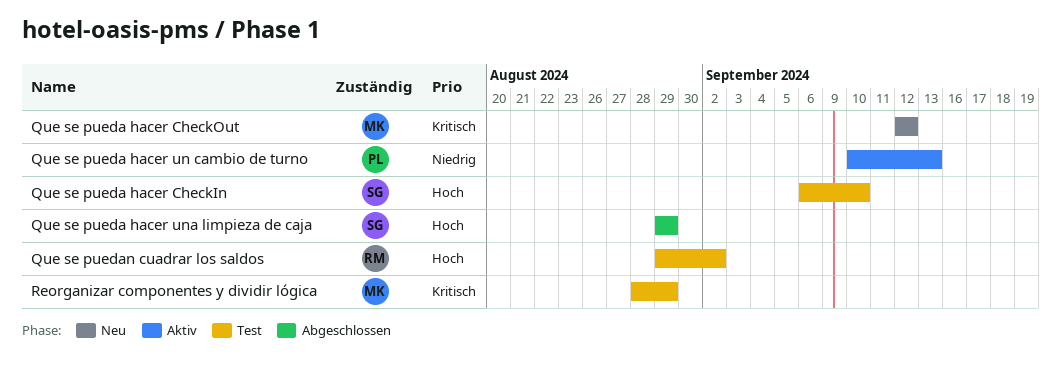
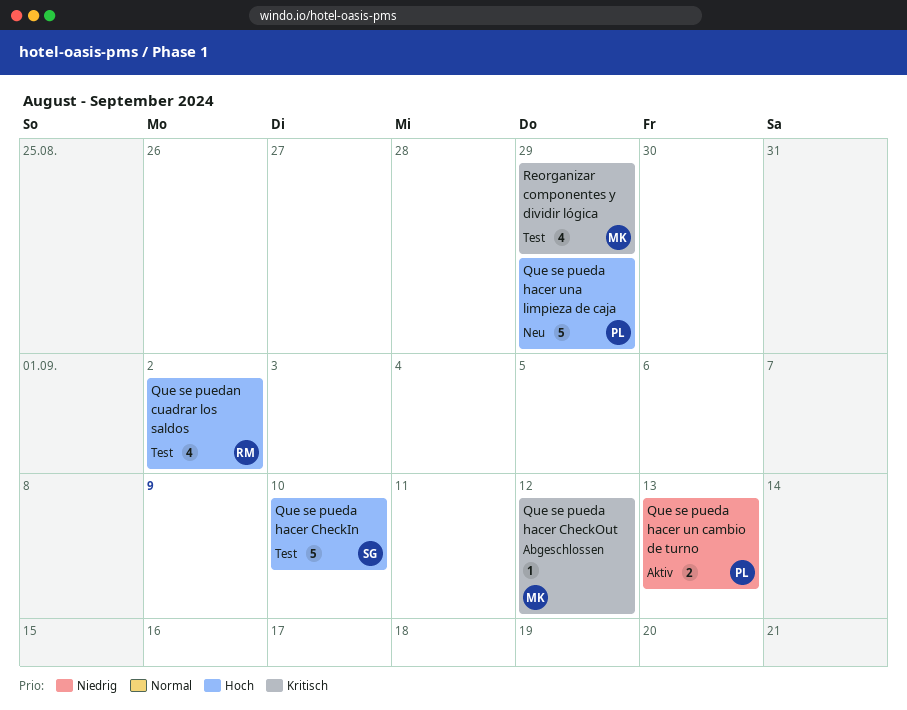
Que se pueda hacer CheckOut, status: Neu -> Abgeschlossen
Que se pueda hacer una limpieza de caja, status: Abgeschlossen -> Neu
Que se pueda hacer una limpieza de caja, owner: SG -> PL

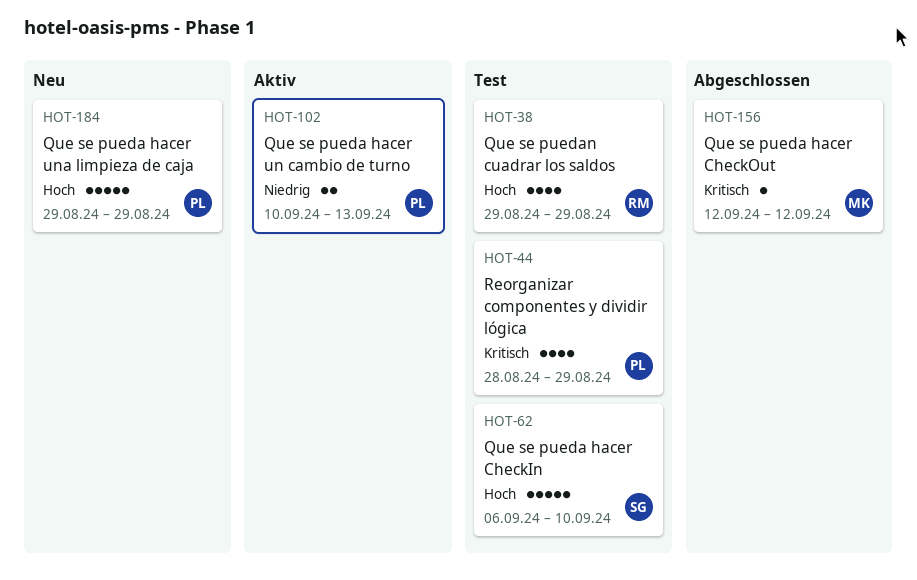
Que se puedan cuadrar los saldos, due: Sep 2 -> Aug 29
Reorganizar componentes y dividir lógica, owner: MK -> PL

